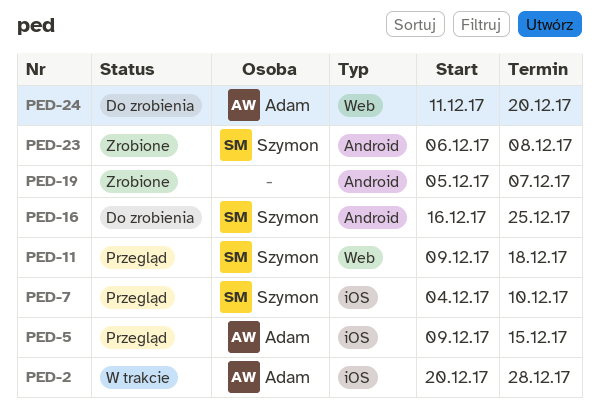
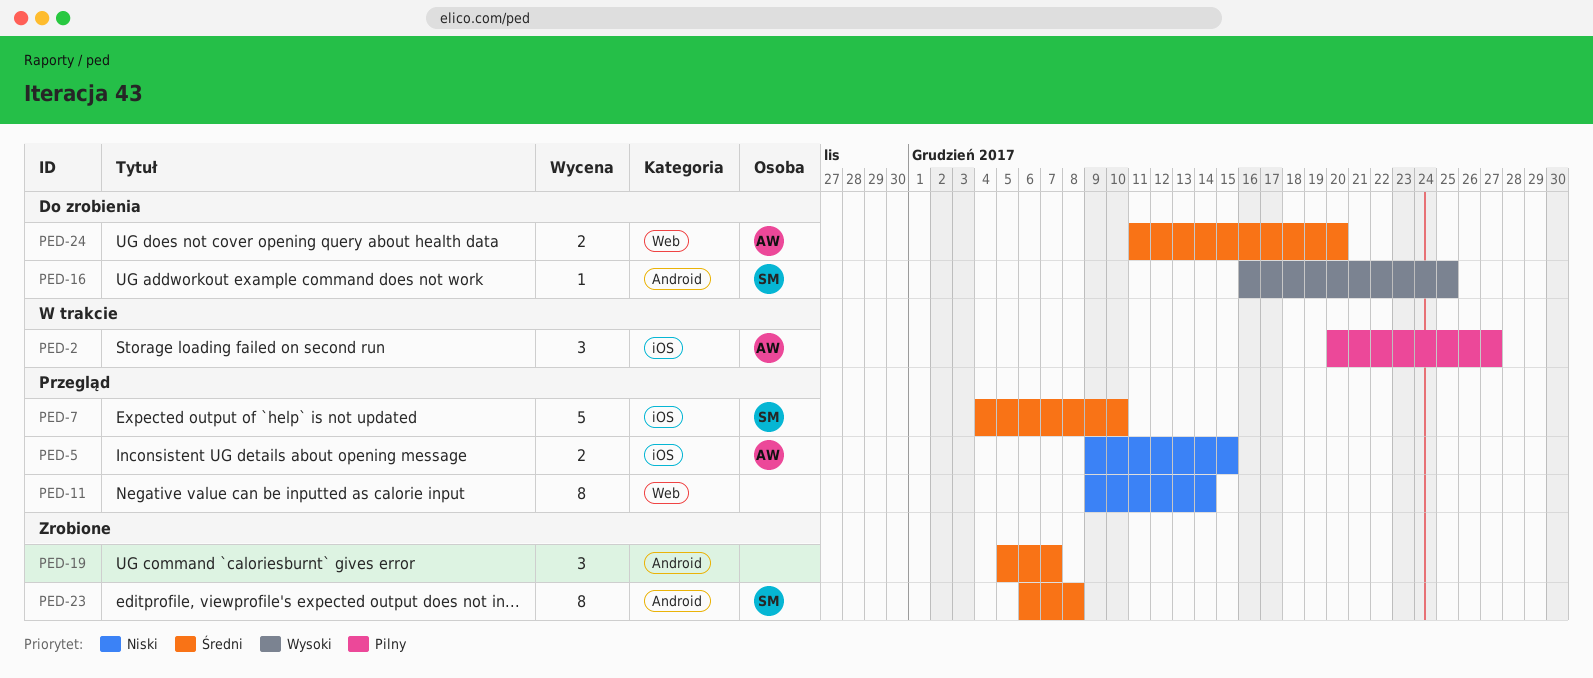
PED-2, due: Dec 28 -> Dec 27
PED-11, owner: Szymon -> none
PED-11, due: Dec 18 -> Dec 14

